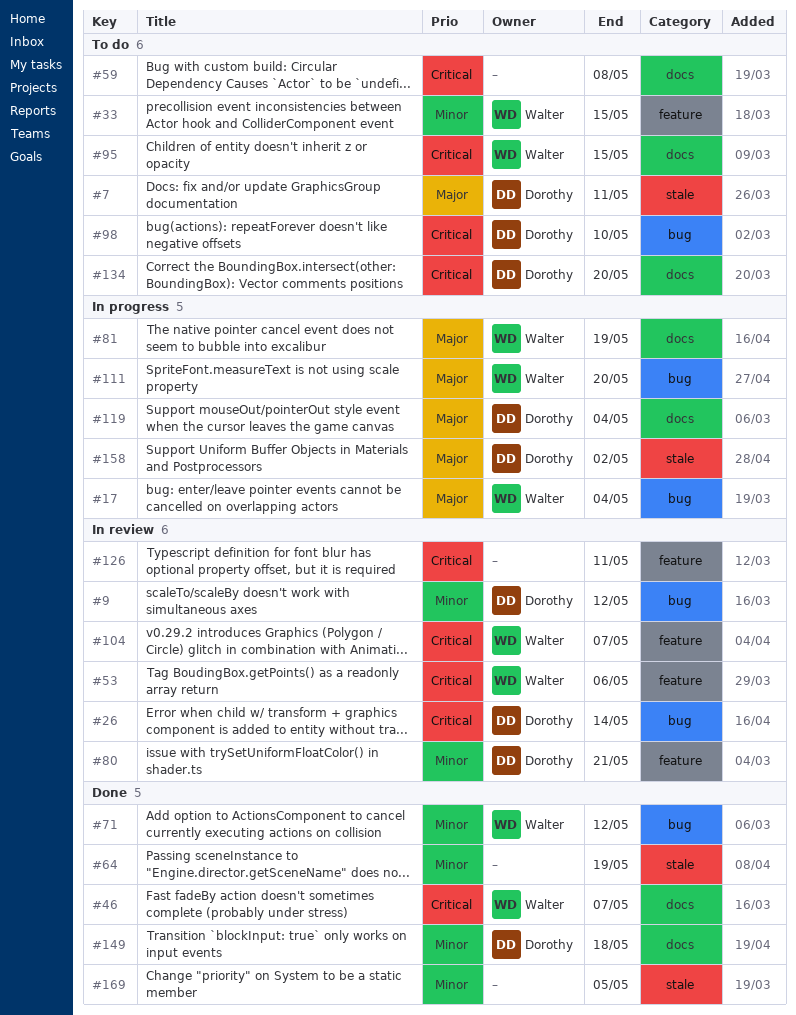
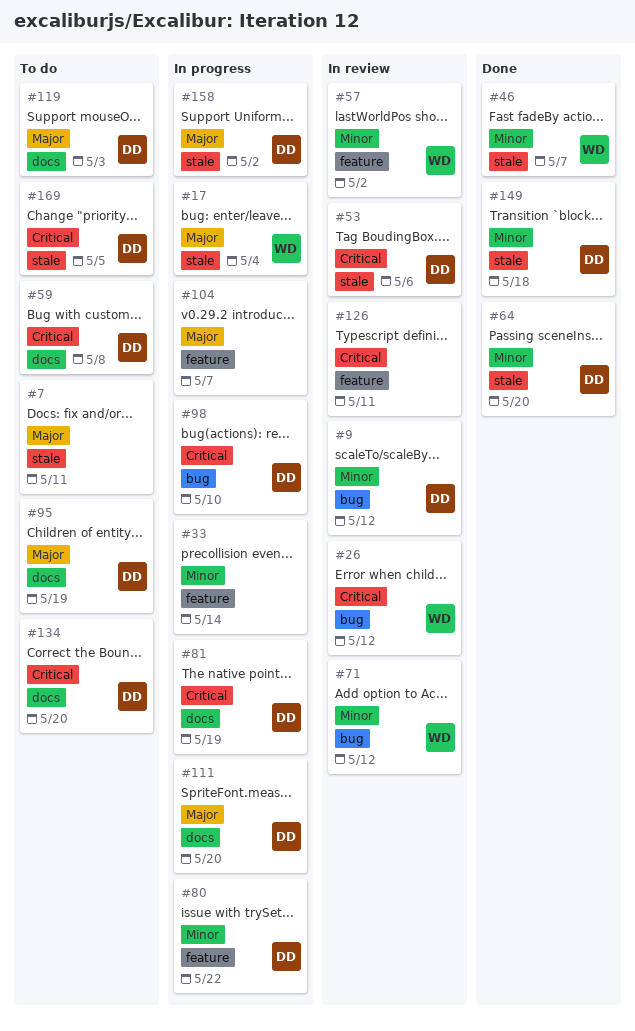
#7, owner: Dorothy -> none
#17, label: bug -> stale
#26, owner: Dorothy -> Walter
#26, due: May 14 -> May 12
#33, status: To do -> In progress
#33, owner: Walter -> none
#33, due: May 15 -> May 14
#46, priority: Critical -> Minor
#46, label: docs -> stale
#53, owner: Walter -> Dorothy
#53, label: feature -> stale
#57: none -> present
#59, owner: none -> Dorothy
#64, owner: none -> Dorothy
#64, due: May 19 -> May 20
#71, status: Done -> In review
#80, status: In review -> In progress
#80, due: May 21 -> May 22
#81, owner: Walter -> Dorothy
#81, priority: Major -> Critical
#95, owner: Walter -> Dorothy
#95, priority: Critical -> Major
#95, due: May 15 -> May 19
#98, status: To do -> In progress
#104, status: In review -> In progress
#104, owner: Walter -> none
#104, priority: Critical -> Major
#111, owner: Walter -> Dorothy
#111, label: bug -> docs
#119, status: In progress -> To do
#119, due: May 4 -> May 3
#149, label: docs -> stale
#169, status: Done -> To do
#169, owner: none -> Dorothy
#169, priority: Minor -> Critical

